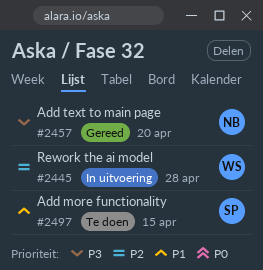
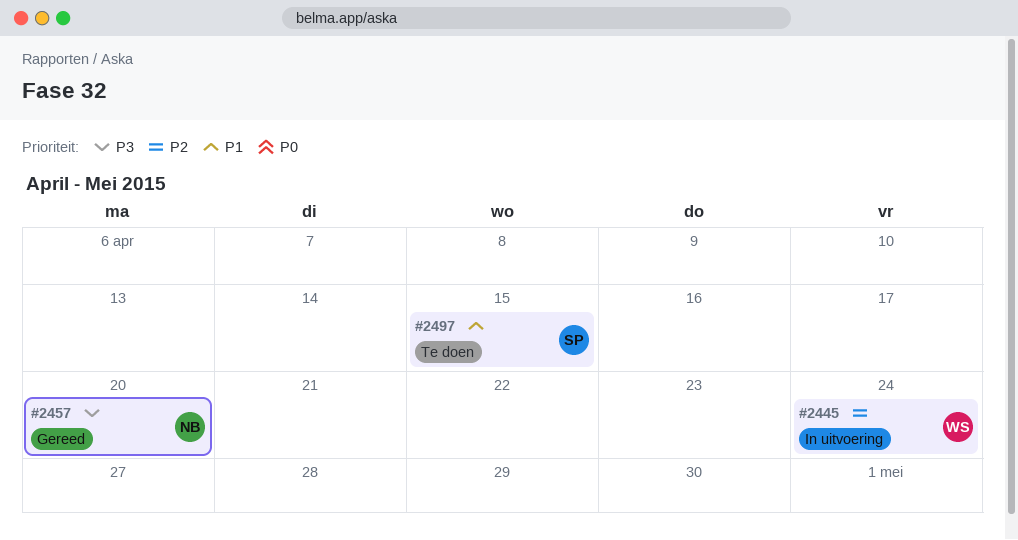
#2445, due: Apr 28 -> Apr 24

